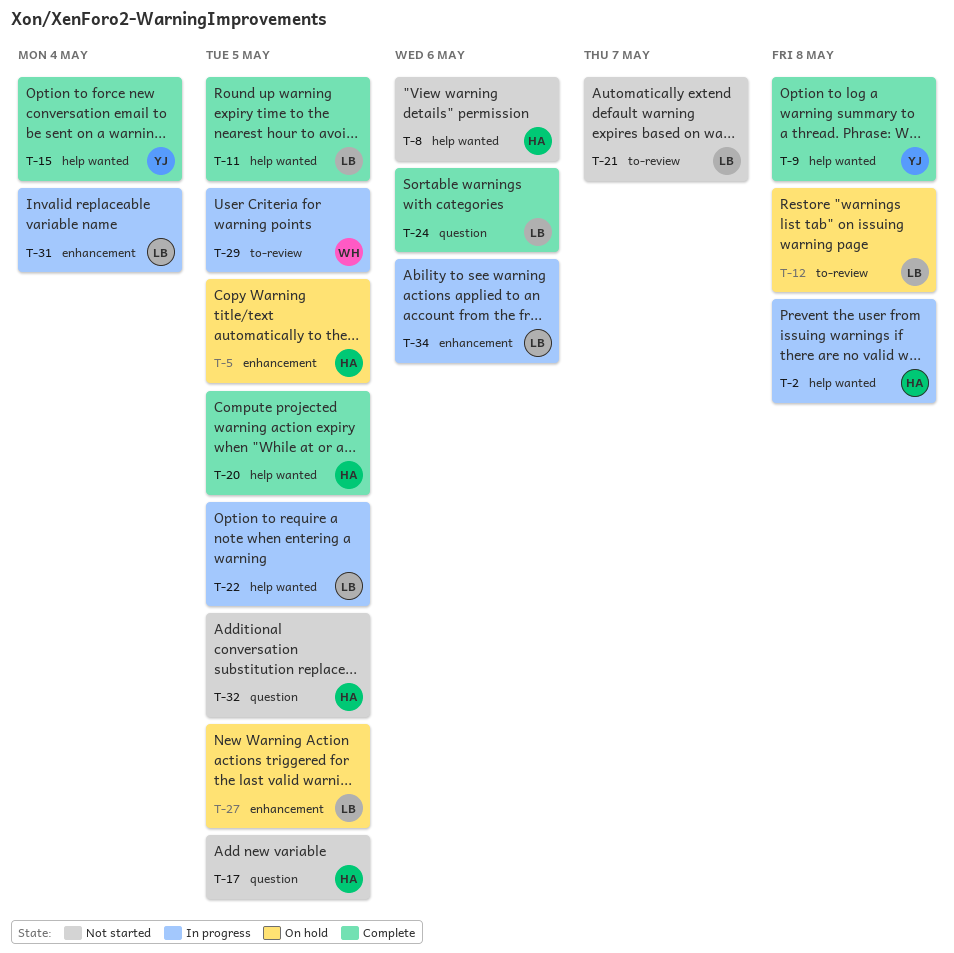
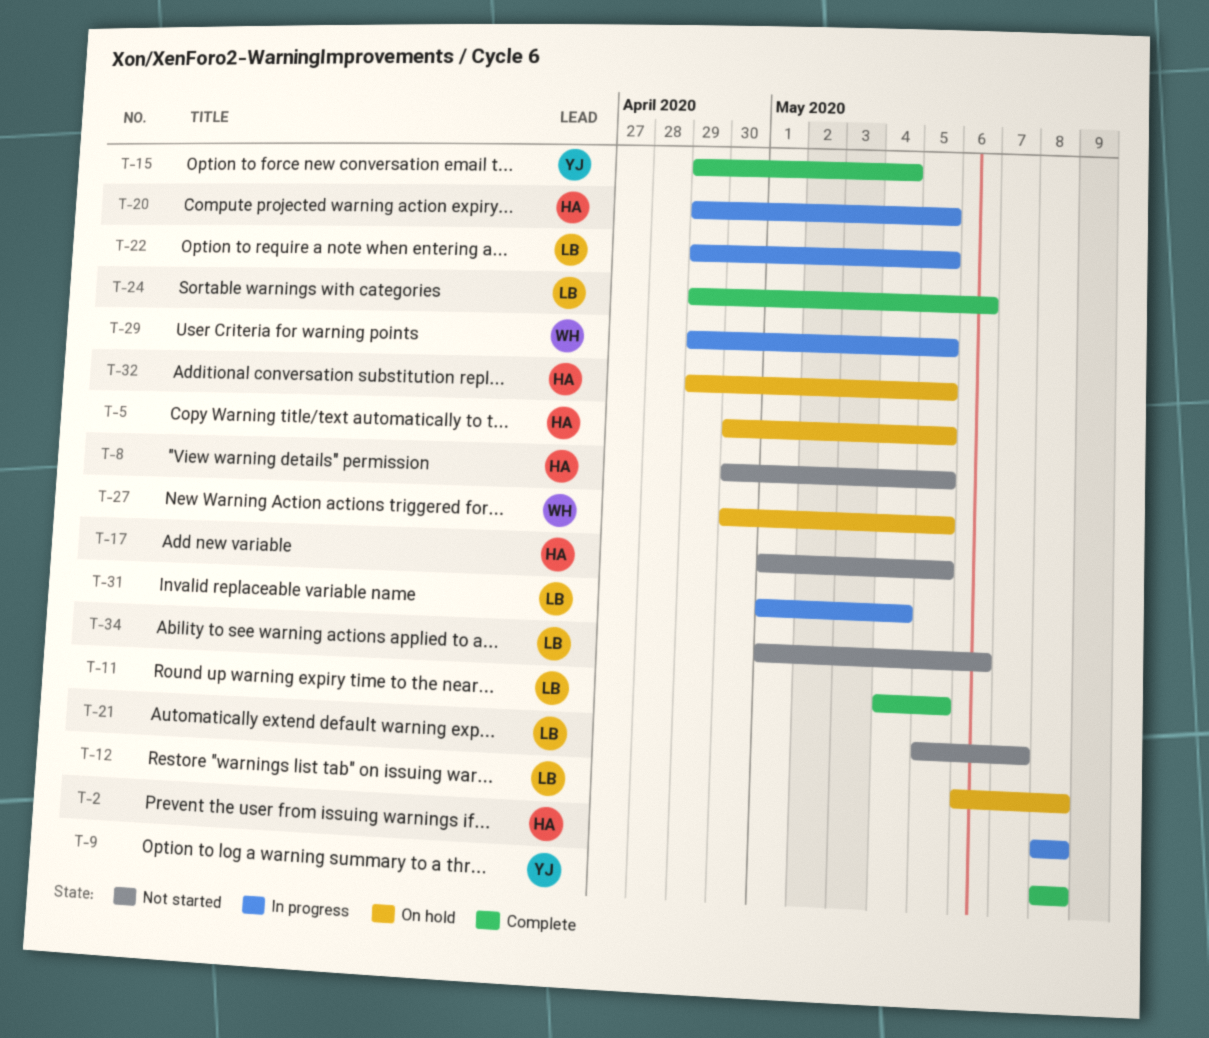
T-8, due: May 6 -> May 5
T-20, status: Complete -> In progress
T-27, owner: LB -> WH
T-32, status: Not started -> On hold
T-34, status: In progress -> Not started

